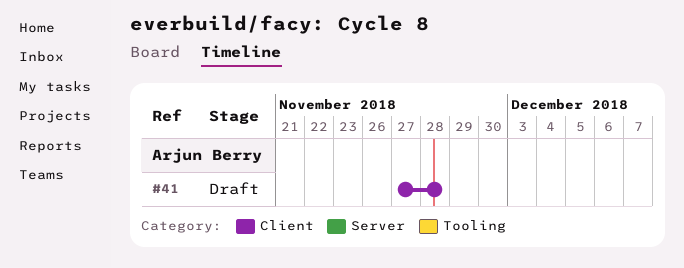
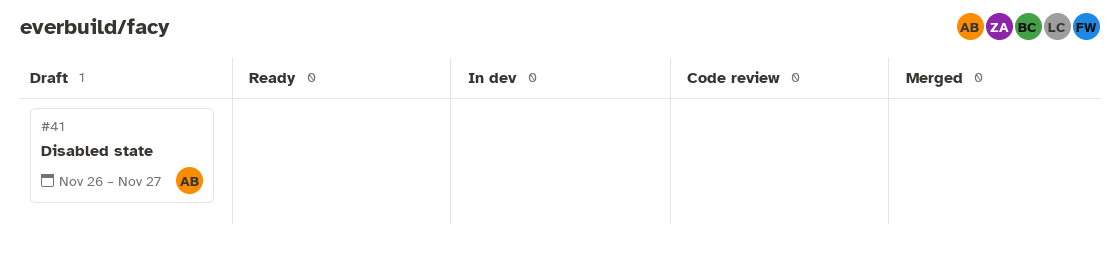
#41, start: Nov 27 -> Nov 26
#41, due: Nov 28 -> Nov 27

